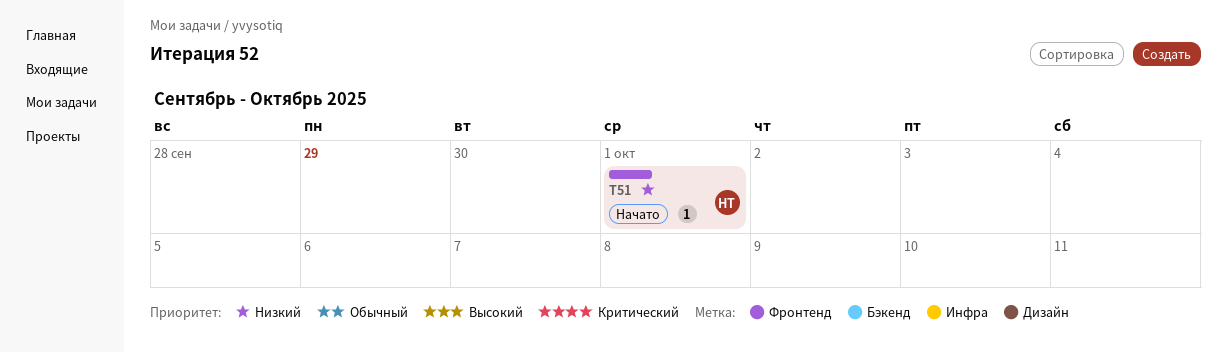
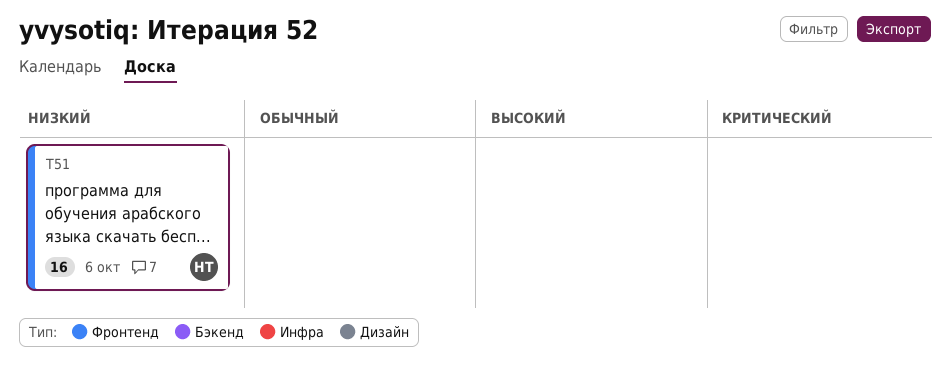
T51, estimate: 1 -> 16
T51, due: Oct 1 -> Oct 6

